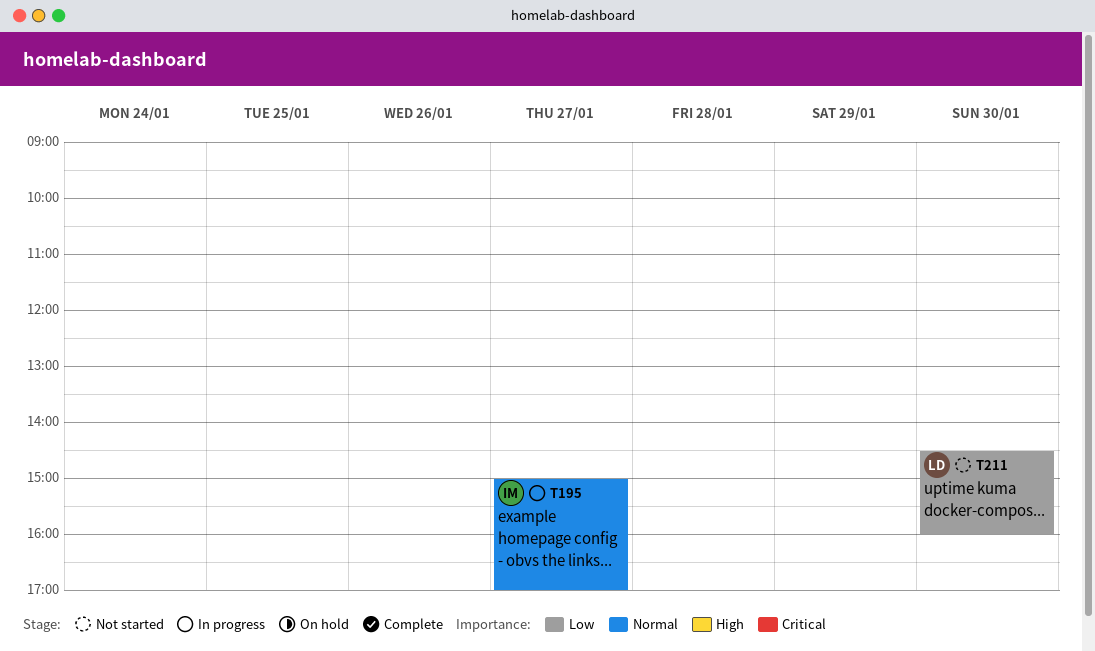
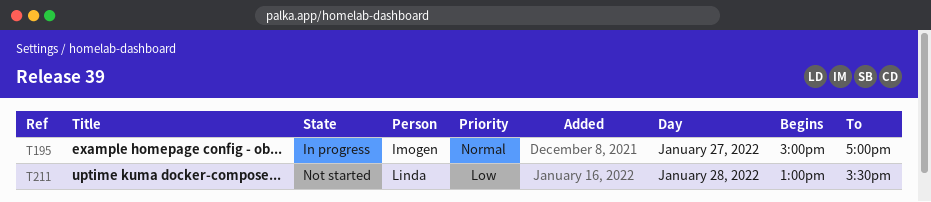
T211, day: Jan 30 -> Jan 28
T211, begins: 14:30 -> 13:00
T211, ends: 16:00 -> 15:30

